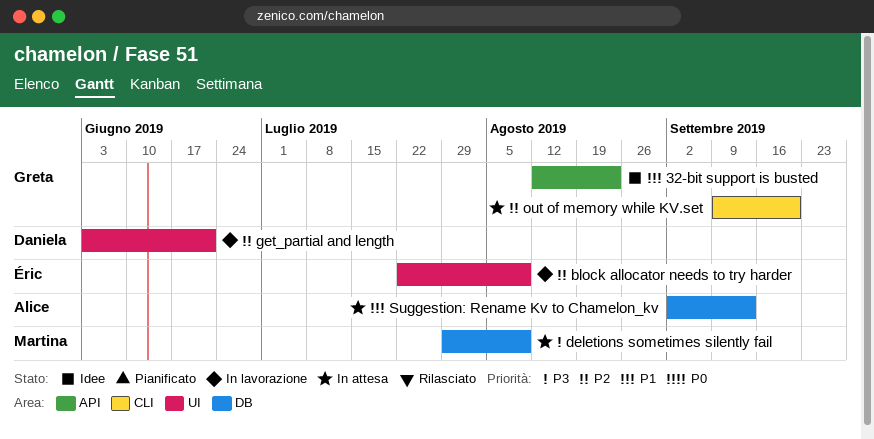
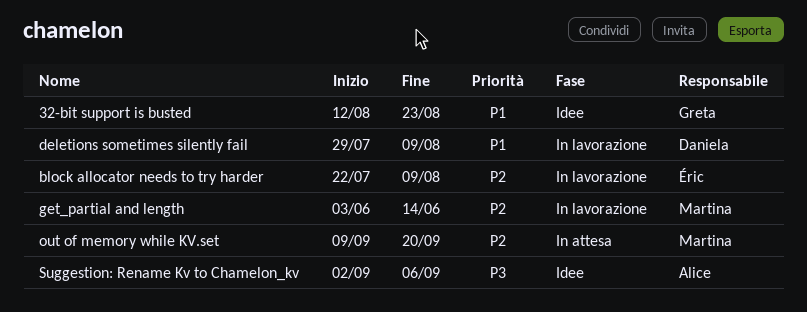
deletions sometimes silently fail, status: In attesa -> In lavorazione
deletions sometimes silently fail, owner: Martina -> Daniela
deletions sometimes silently fail, priority: P3 -> P1
get_partial and length, owner: Daniela -> Martina
get_partial and length, due: Jun 21 -> Jun 14
out of memory while KV.set, owner: Greta -> Martina
Suggestion: Rename Kv to Chamelon_kv, status: In attesa -> Idee
Suggestion: Rename Kv to Chamelon_kv, priority: P1 -> P3
Suggestion: Rename Kv to Chamelon_kv, due: Sep 13 -> Sep 6

